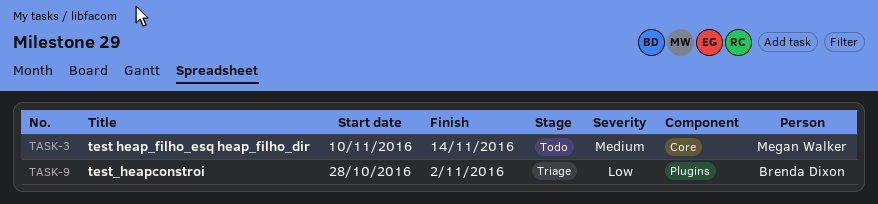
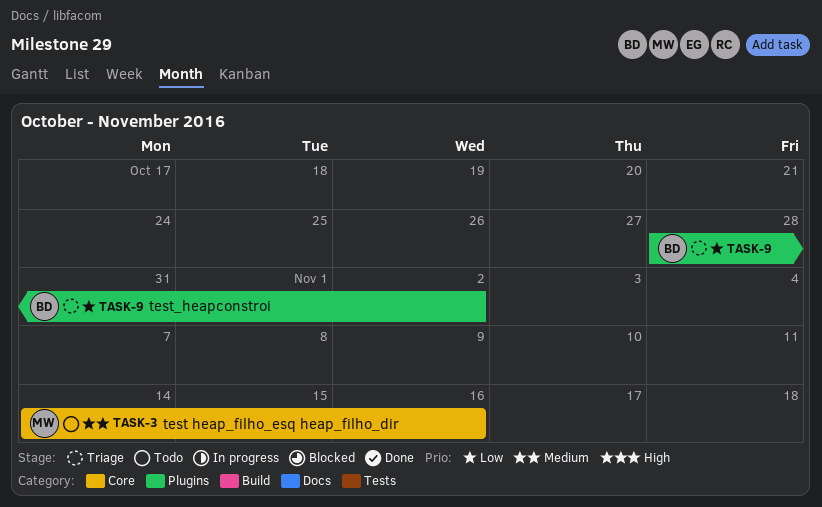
TASK-3, start: Nov 10 -> Nov 14
TASK-3, due: Nov 14 -> Nov 16

